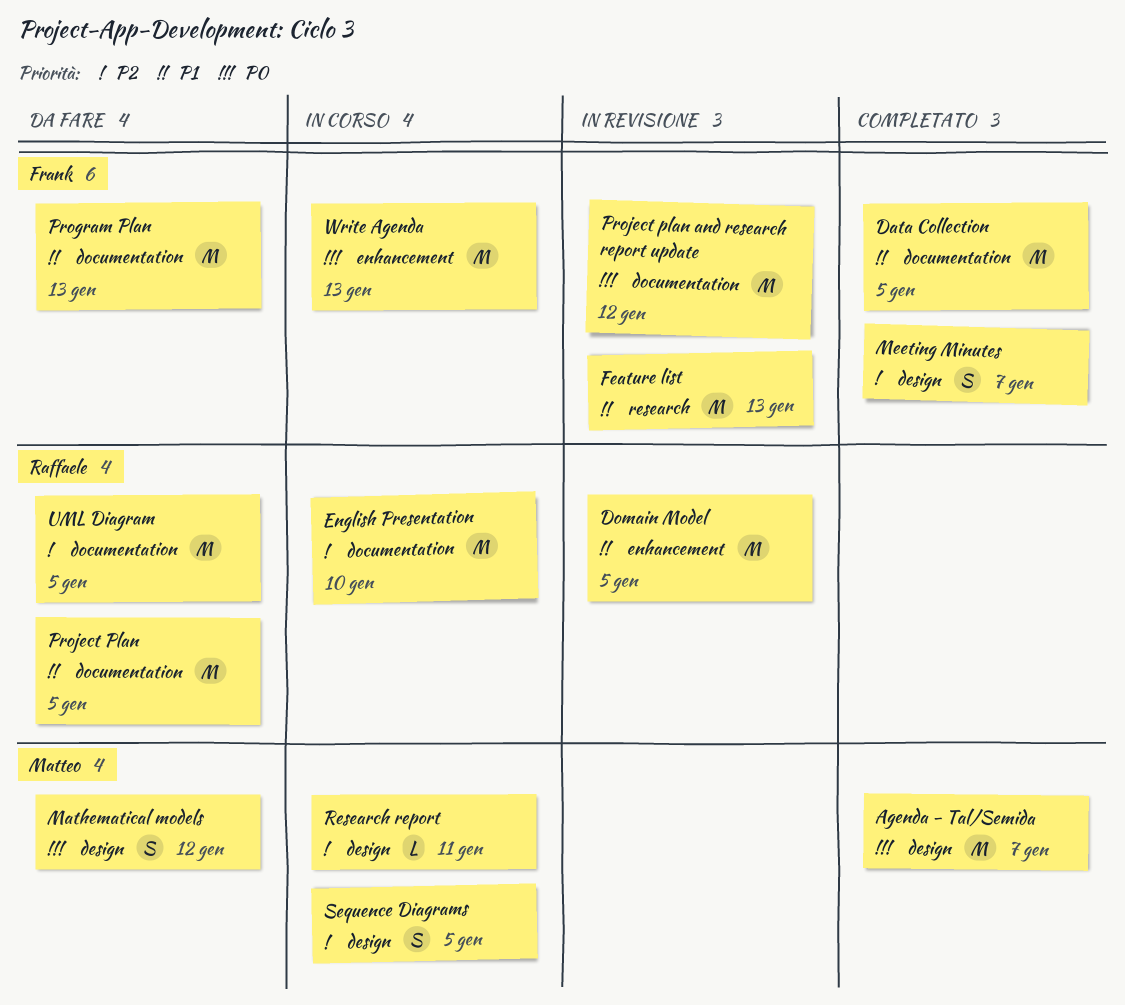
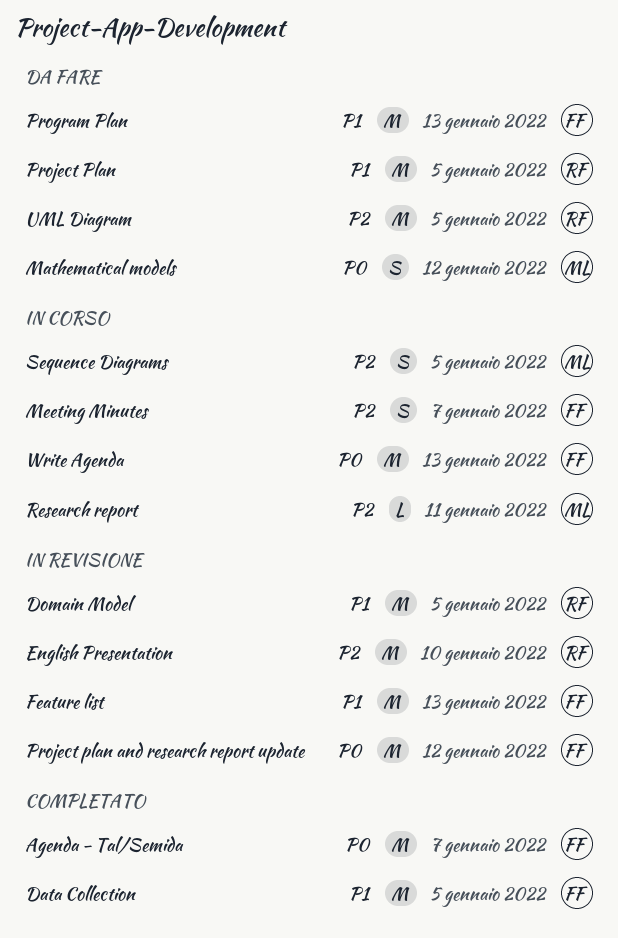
Agenda - Tal/Semida, owner: Matteo -> Frank
English Presentation, status: In corso -> In revisione
Meeting Minutes, status: Completato -> In corso

